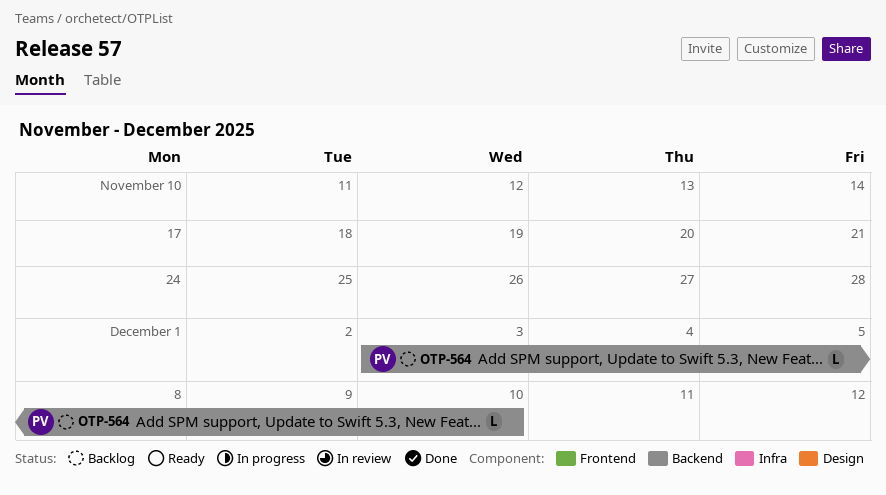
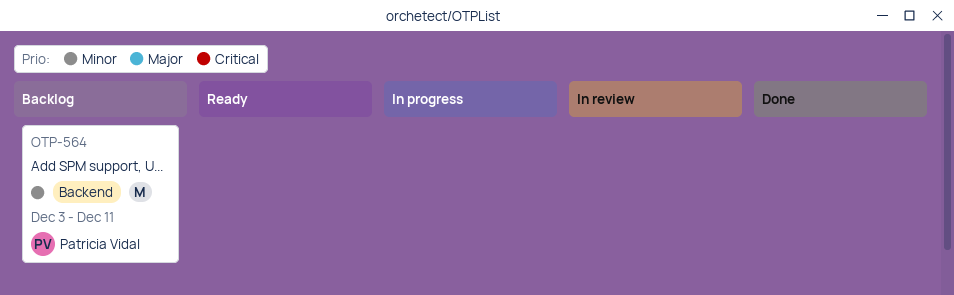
OTP-564, estimate: L -> M
OTP-564, due: Dec 10 -> Dec 11

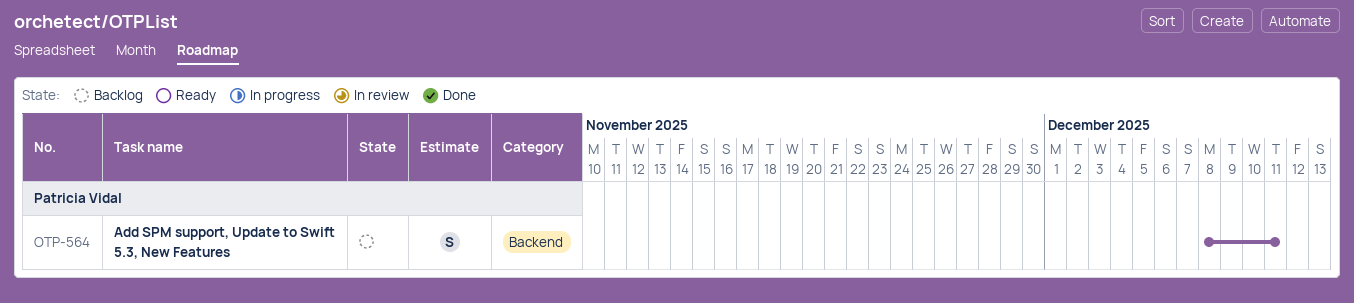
OTP-564, estimate: M -> S
OTP-564, start: Dec 3 -> Dec 8

